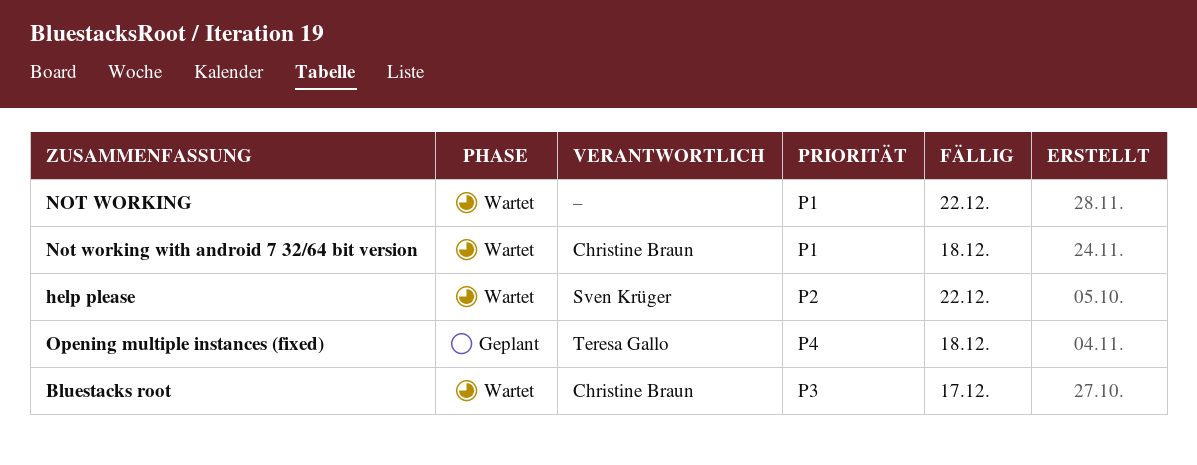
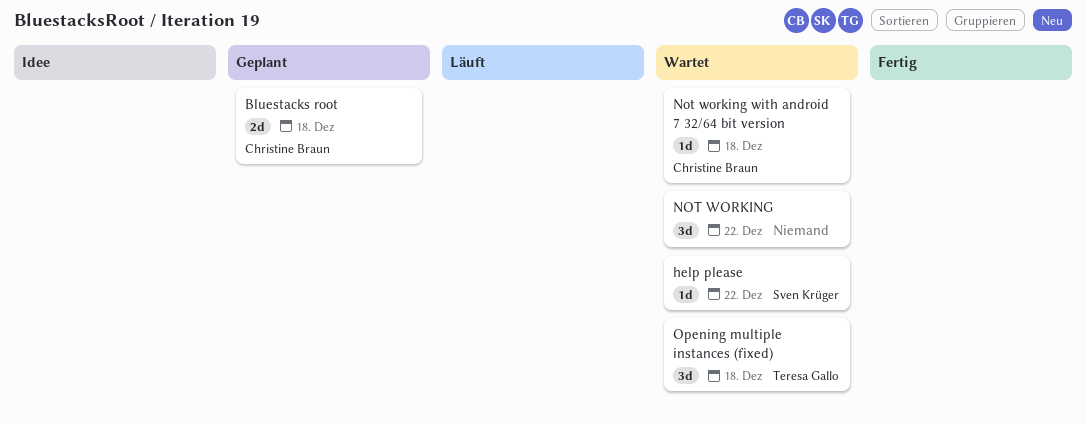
Bluestacks root, status: Wartet -> Geplant
Bluestacks root, due: Dec 17 -> Dec 18
Opening multiple instances (fixed), status: Geplant -> Wartet

